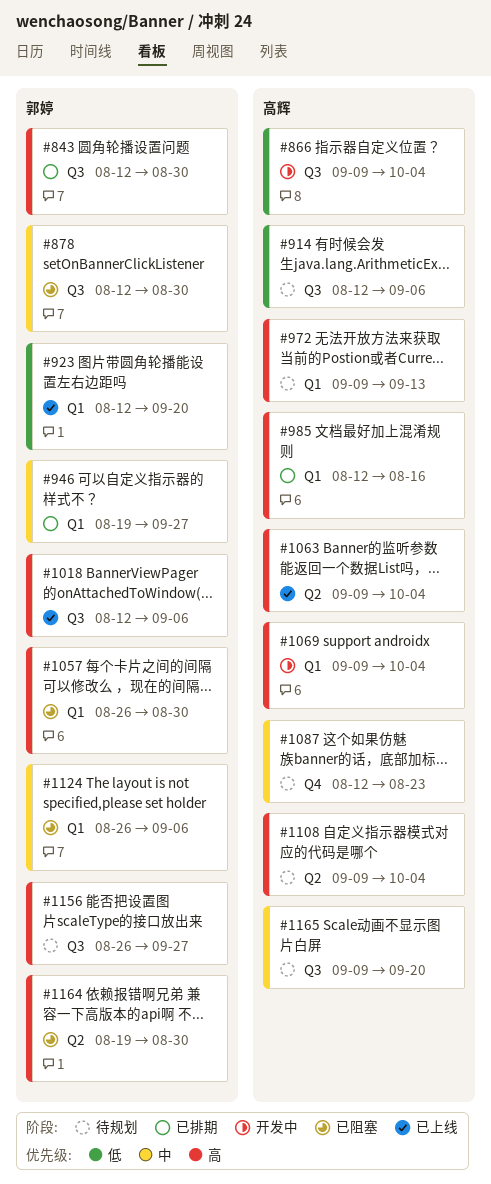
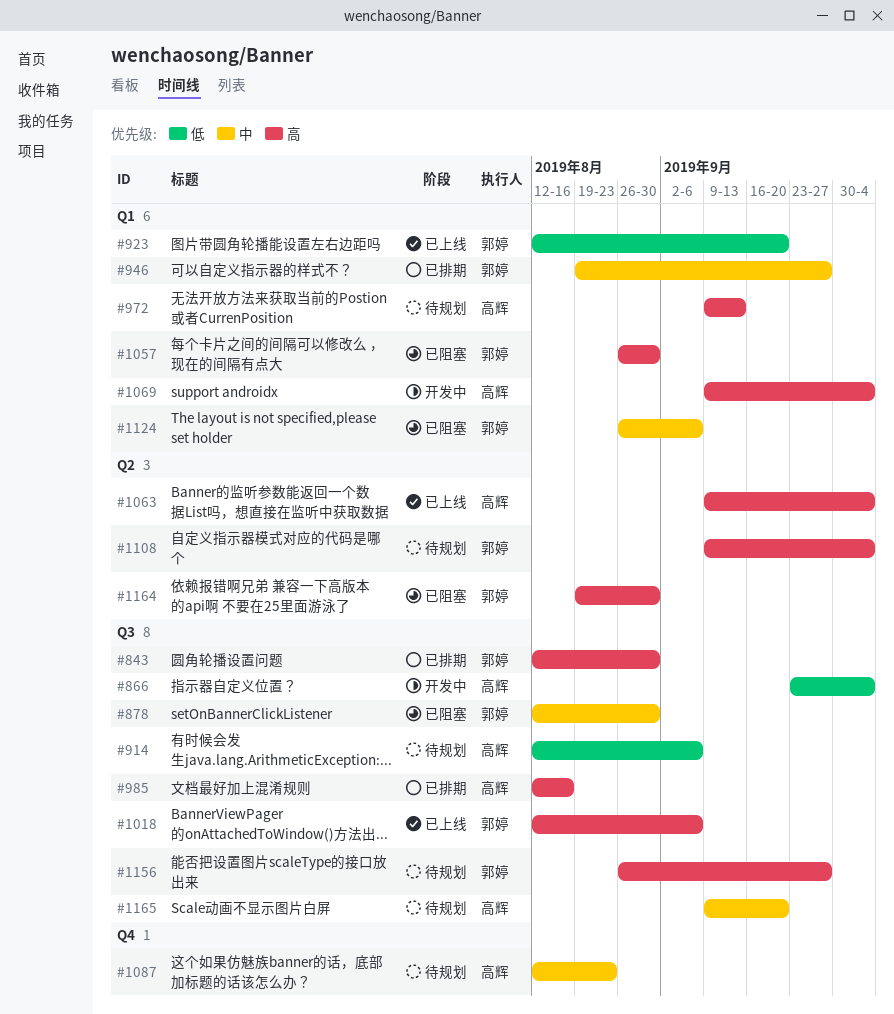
#866, start: Sep 9 -> Sep 23
#985, label: Q1 -> Q3
#1108, owner: 高辉 -> 郭婷

